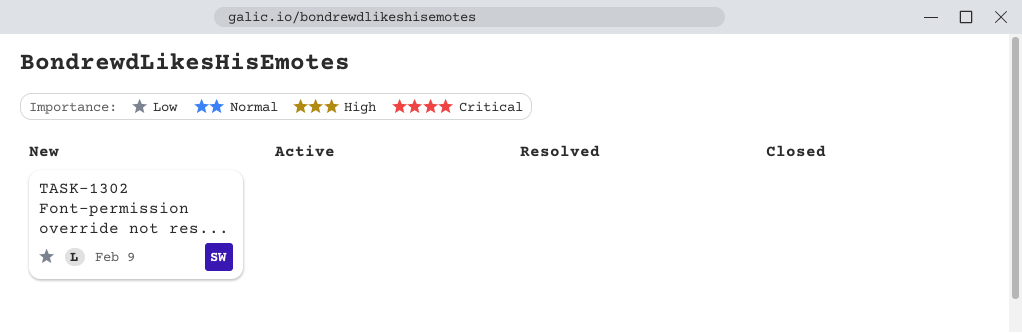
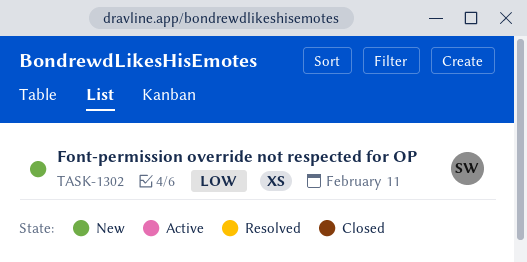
TASK-1302, estimate: L -> XS
TASK-1302, due: Feb 9 -> Feb 11

